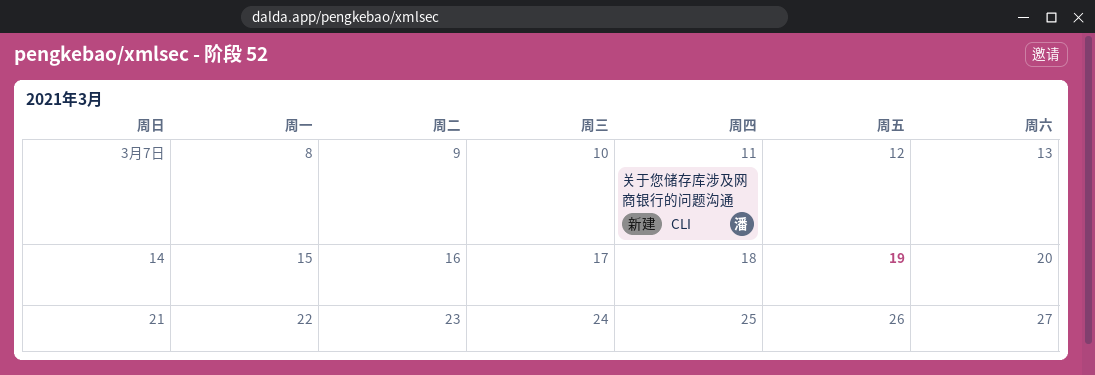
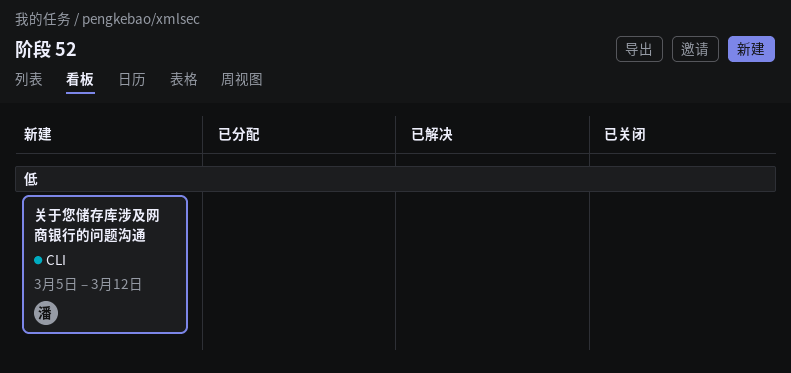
关于您储存库涉及网商银行的问题沟通, due: Mar 11 -> Mar 12

